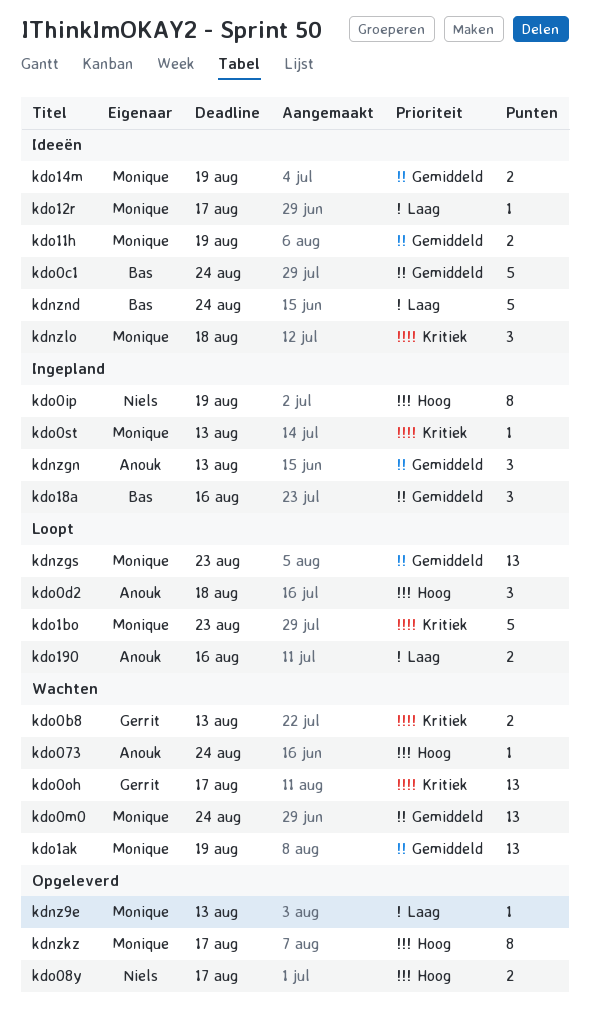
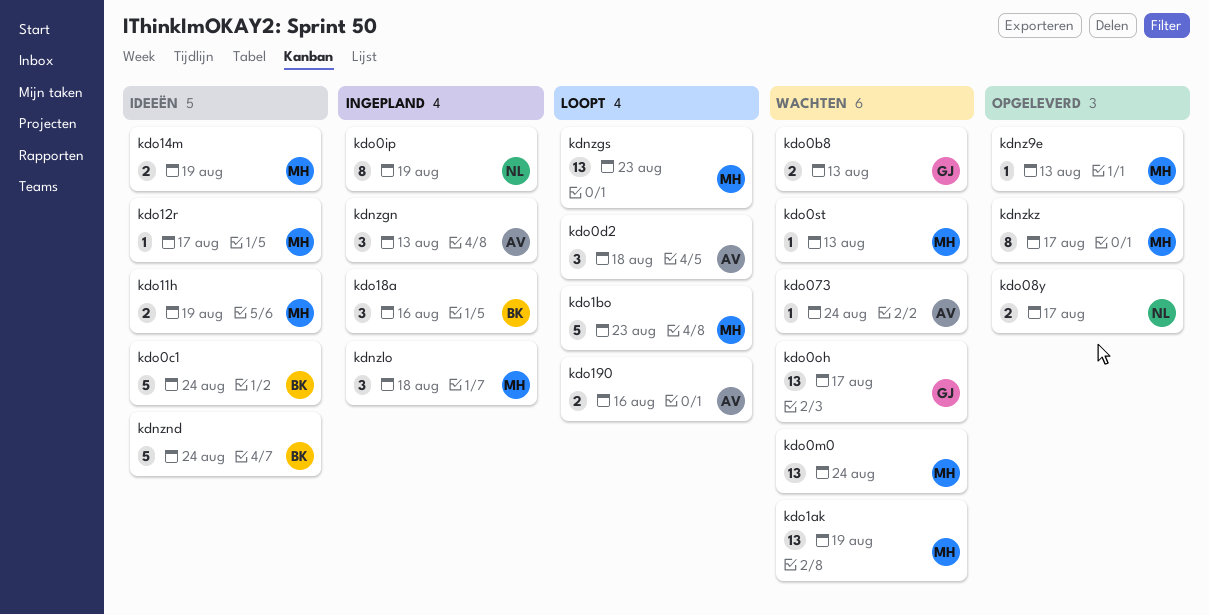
kdnzlo, status: Ideeën -> Ingepland
kdo0st, status: Ingepland -> Wachten

